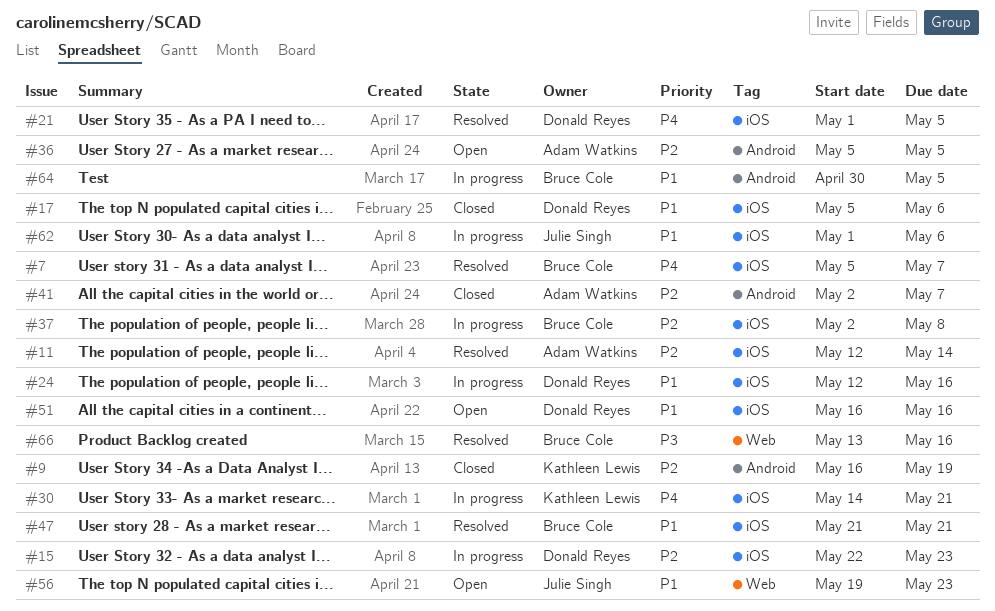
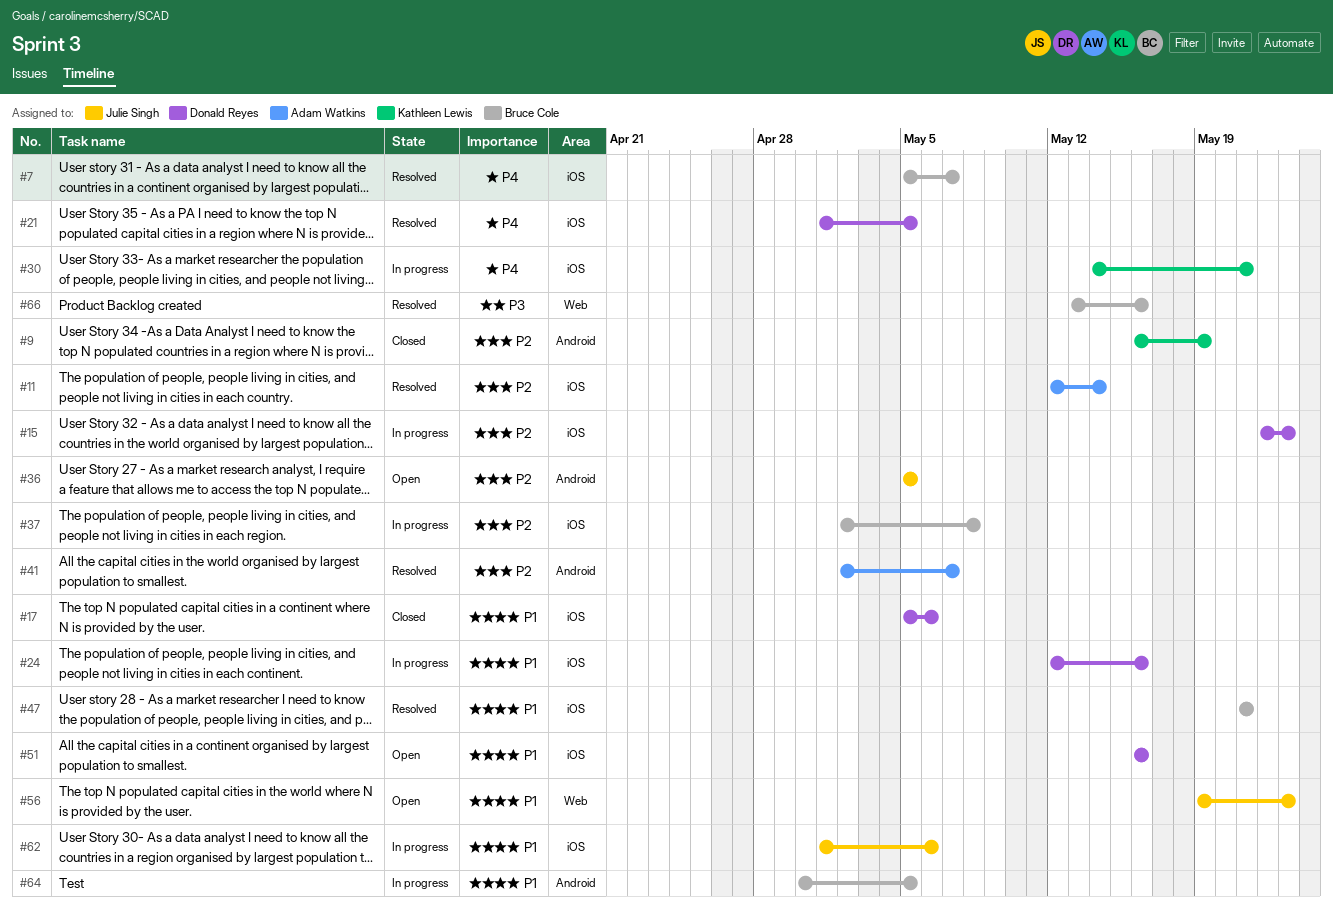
#36, owner: Adam Watkins -> Julie Singh
#41, status: Closed -> Resolved

